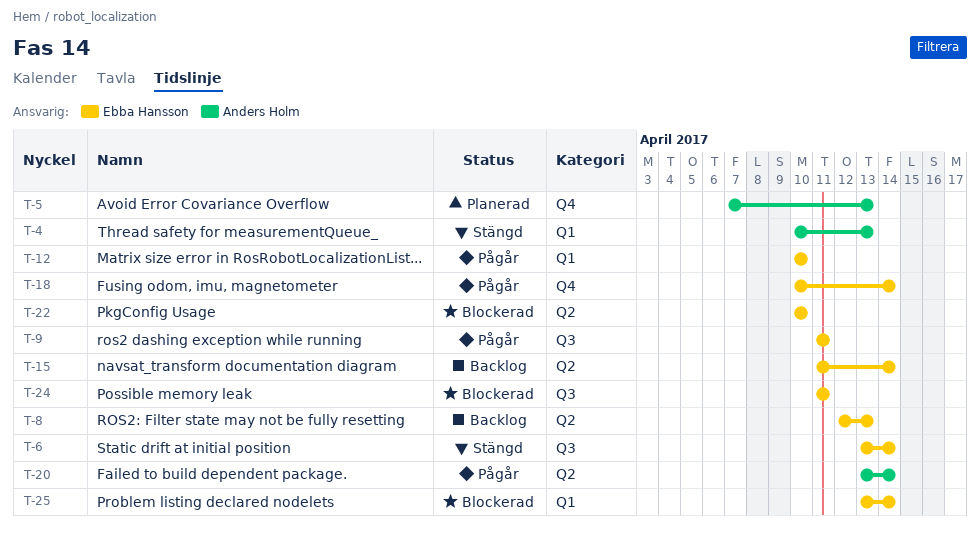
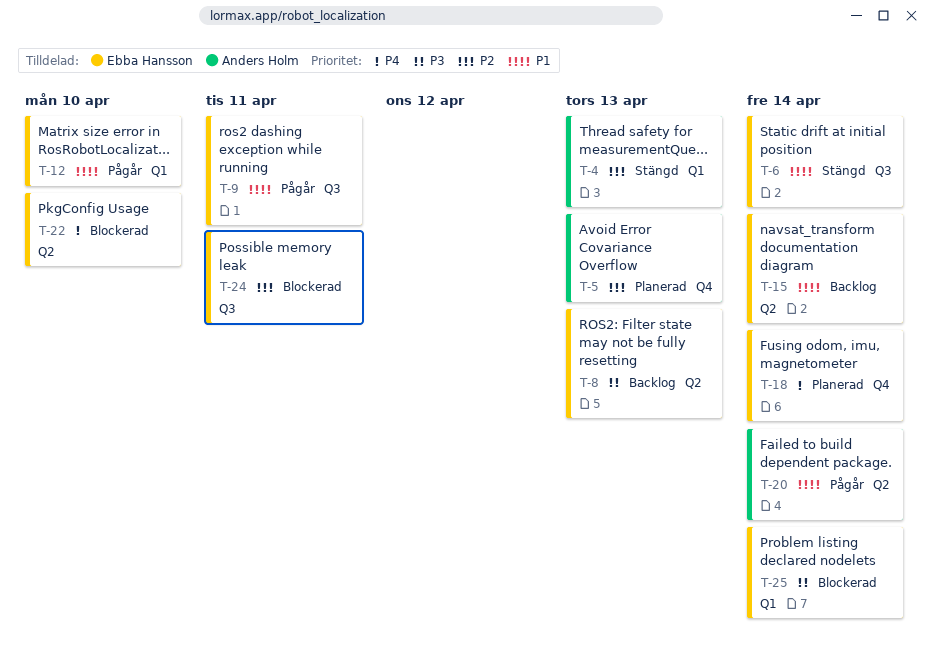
T-18, status: Pågår -> Planerad

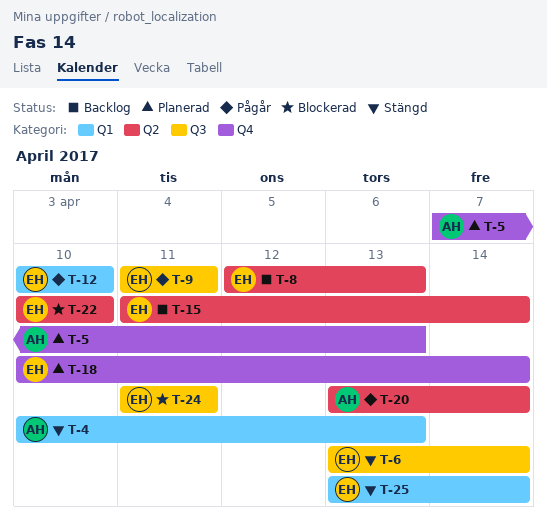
T-25, status: Blockerad -> Stängd

